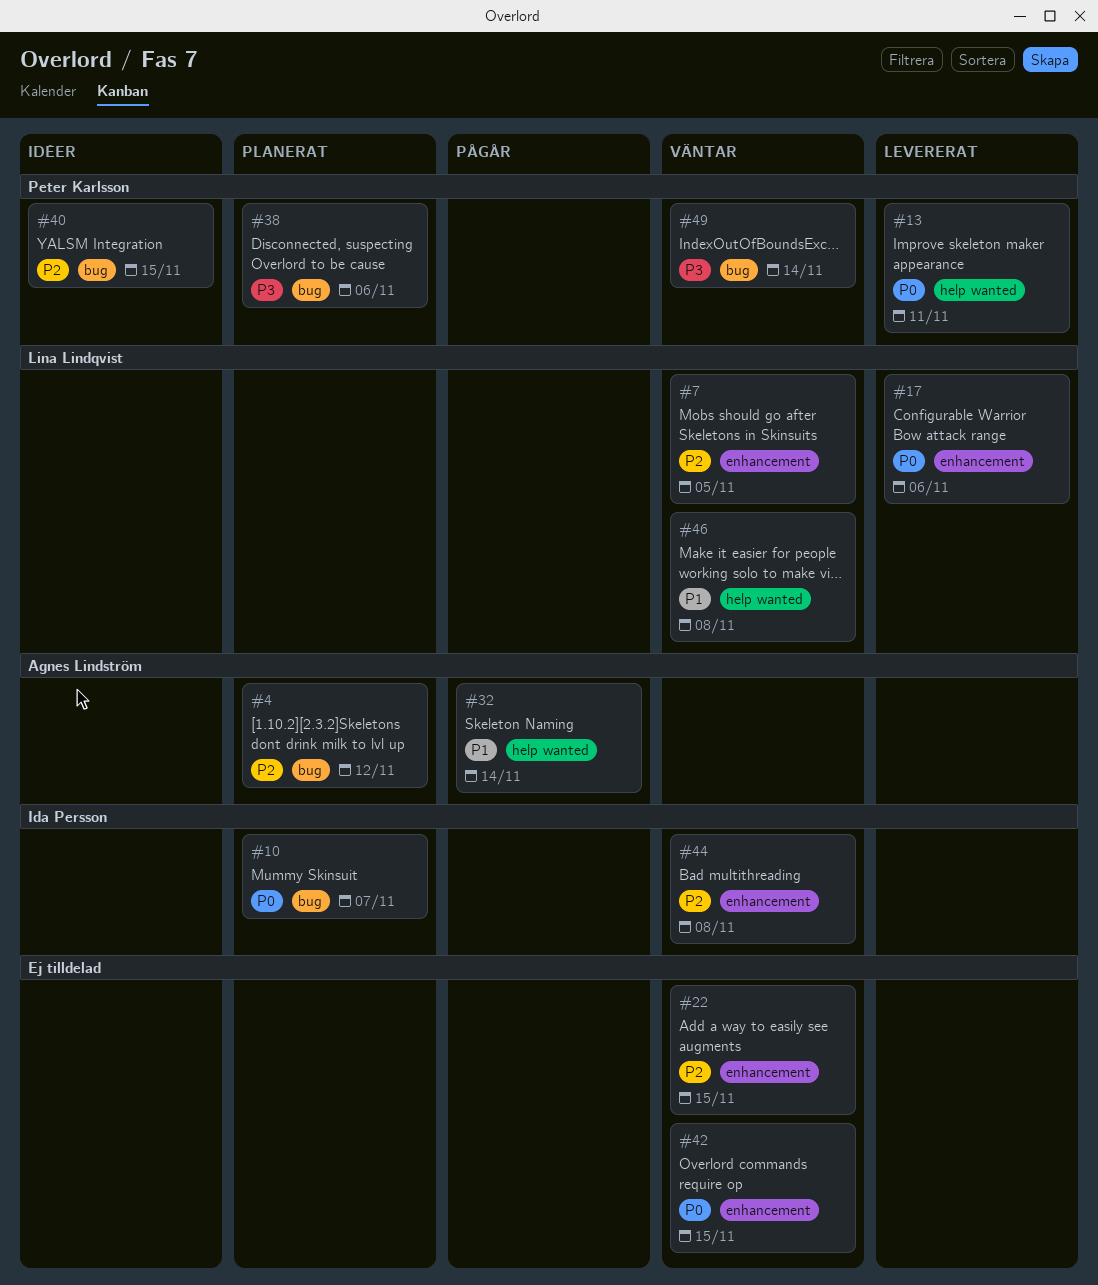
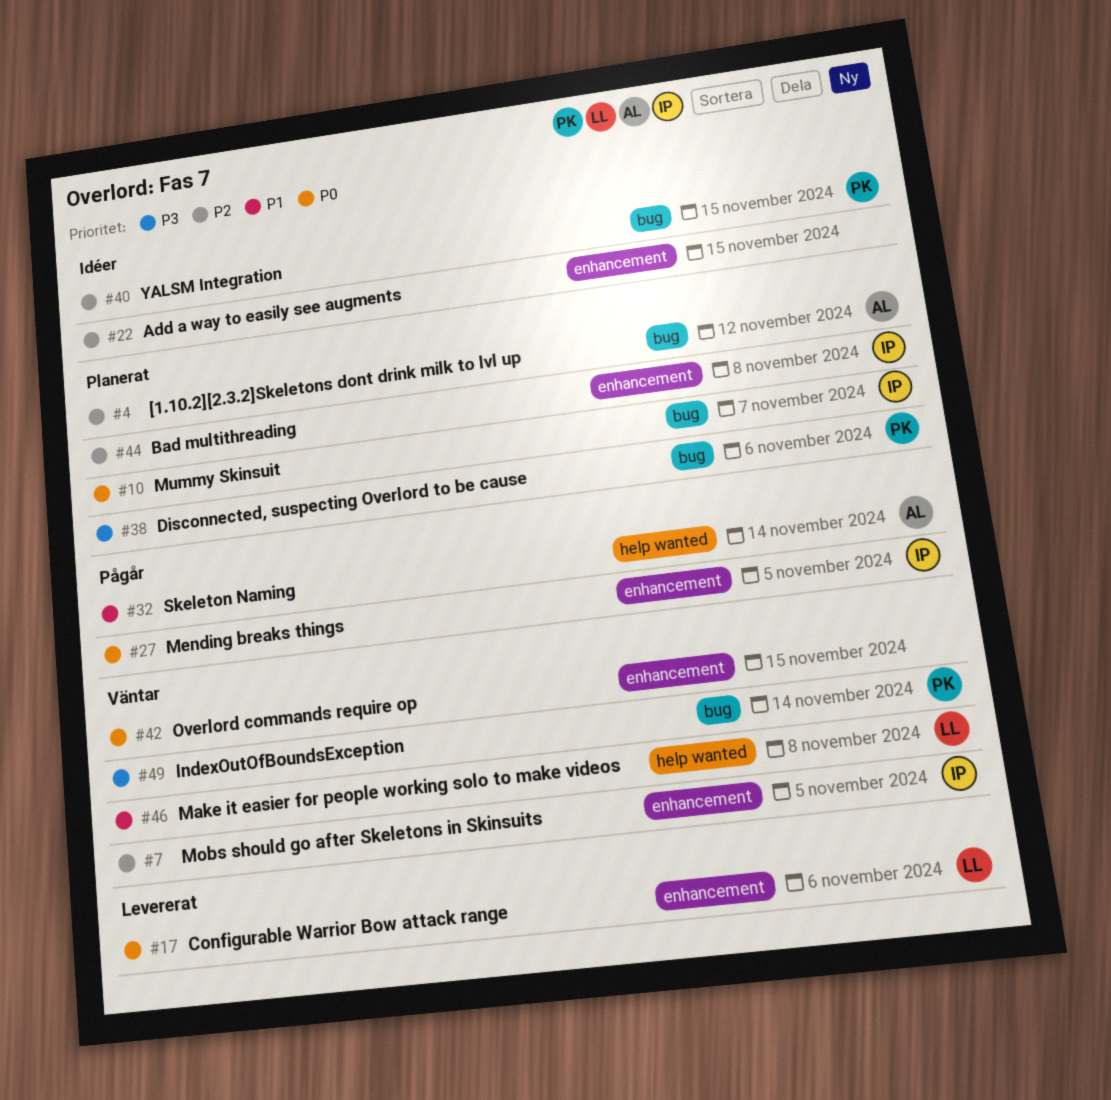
#7, owner: Lina Lindqvist -> Ida Persson
#13: present -> none
#22, status: Väntar -> Idéer
#27: none -> present
#44, status: Väntar -> Planerat

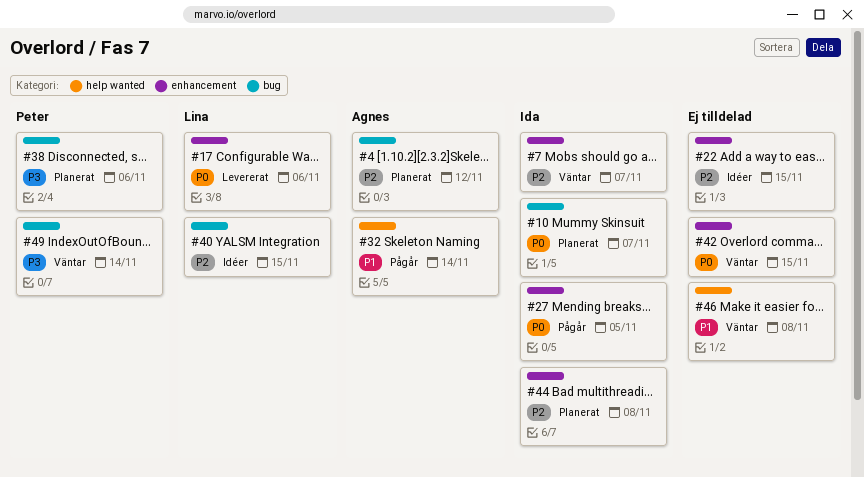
#7, due: Nov 5 -> Nov 7
#40, owner: Peter -> Lina
#46, owner: Lina -> none

